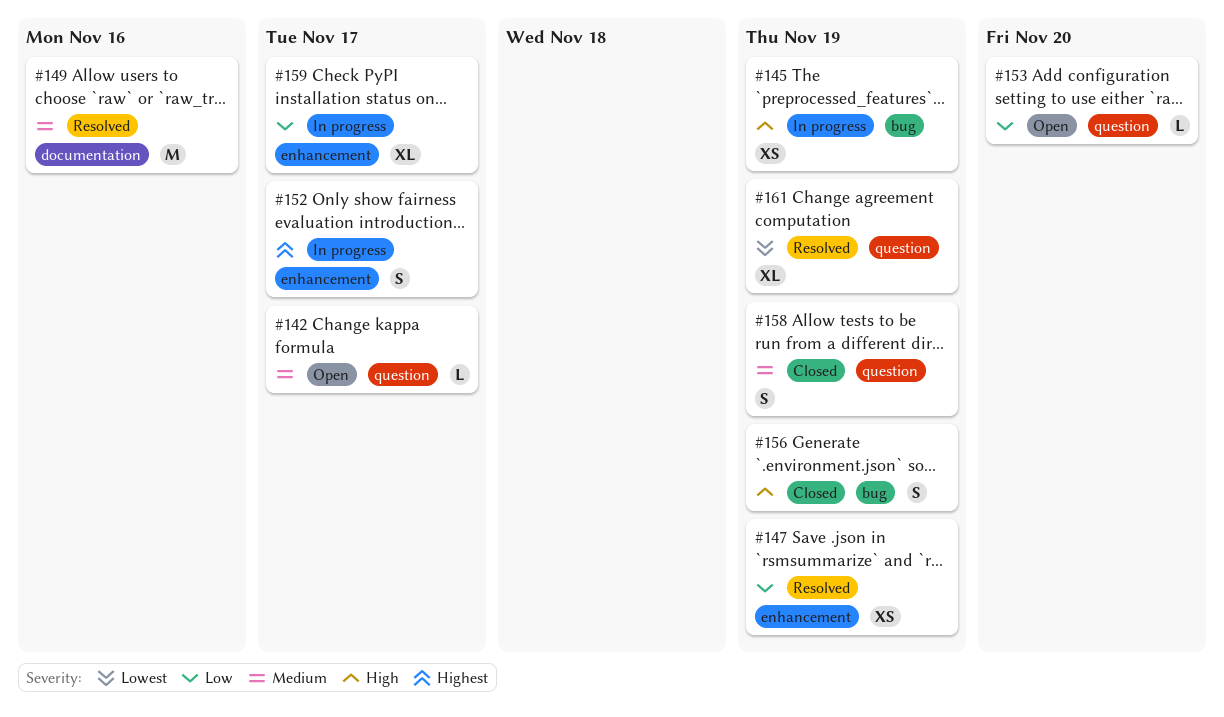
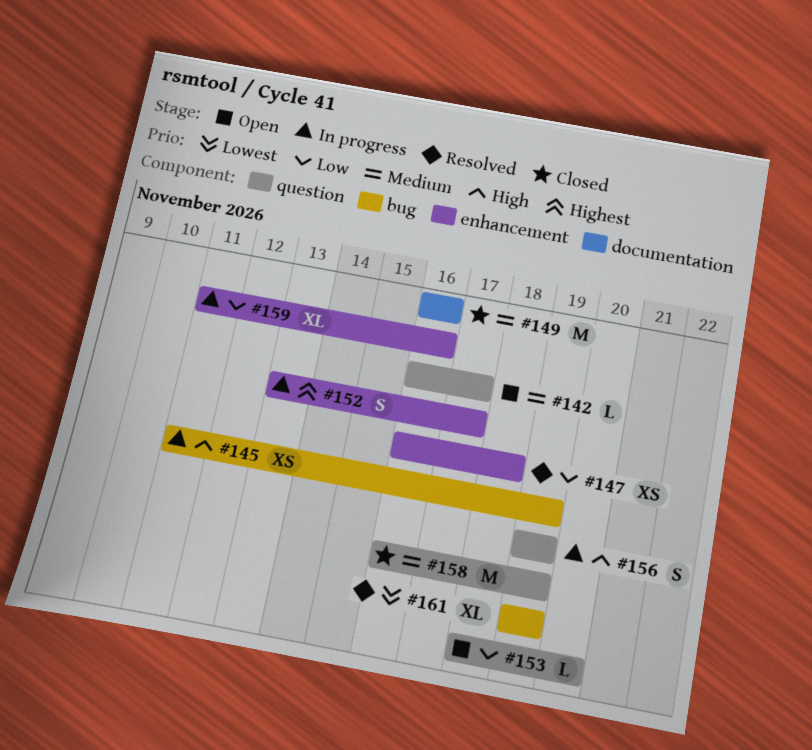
#147, due: Nov 19 -> Nov 18
#149, status: Resolved -> Closed
#156, status: Closed -> In progress
#156, label: bug -> question
#158, estimate: S -> M
#159, due: Nov 17 -> Nov 16
#161, label: question -> bug

